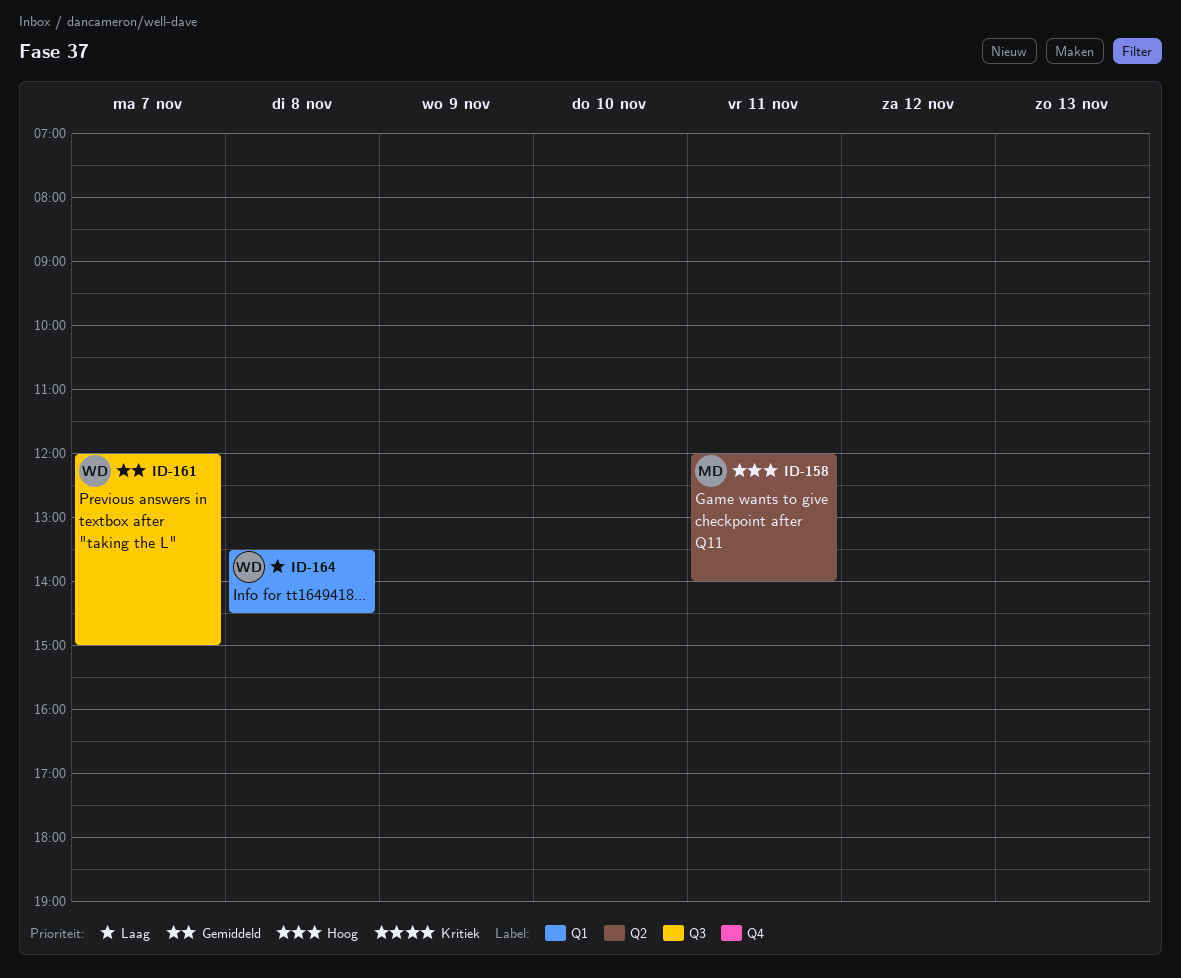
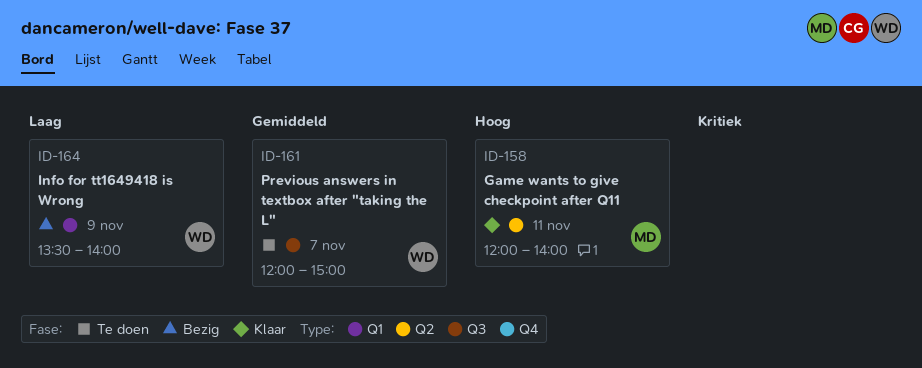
ID-164, day: Nov 8 -> Nov 9
ID-164, ends: 14:30 -> 14:00

